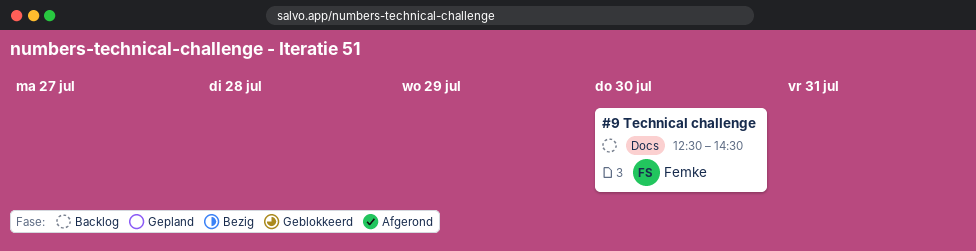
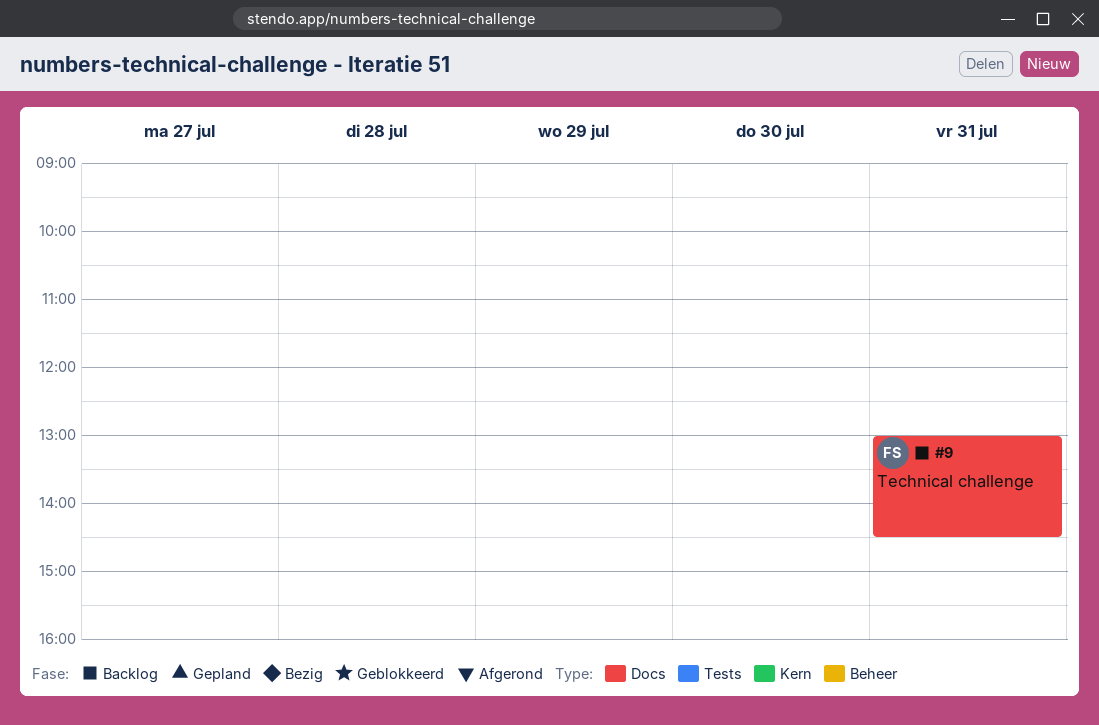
#9, day: Jul 30 -> Jul 31
#9, begins: 12:30 -> 13:00

